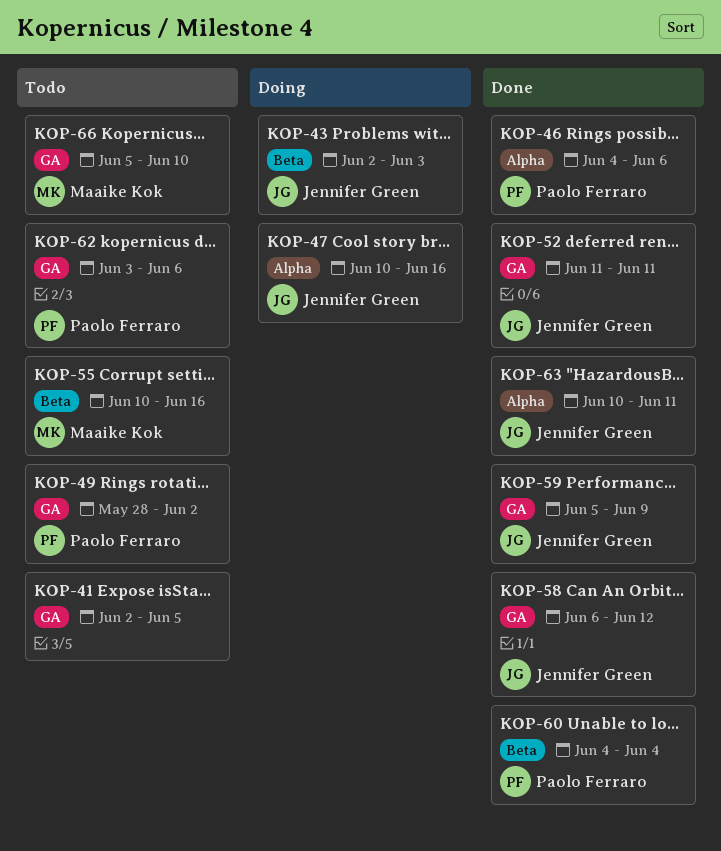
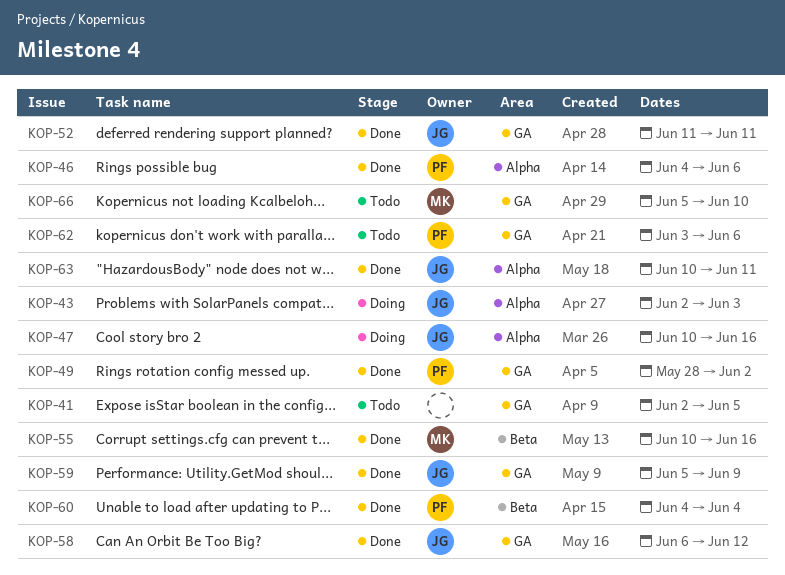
KOP-43, label: Beta -> Alpha
KOP-49, status: Todo -> Done
KOP-55, status: Todo -> Done

